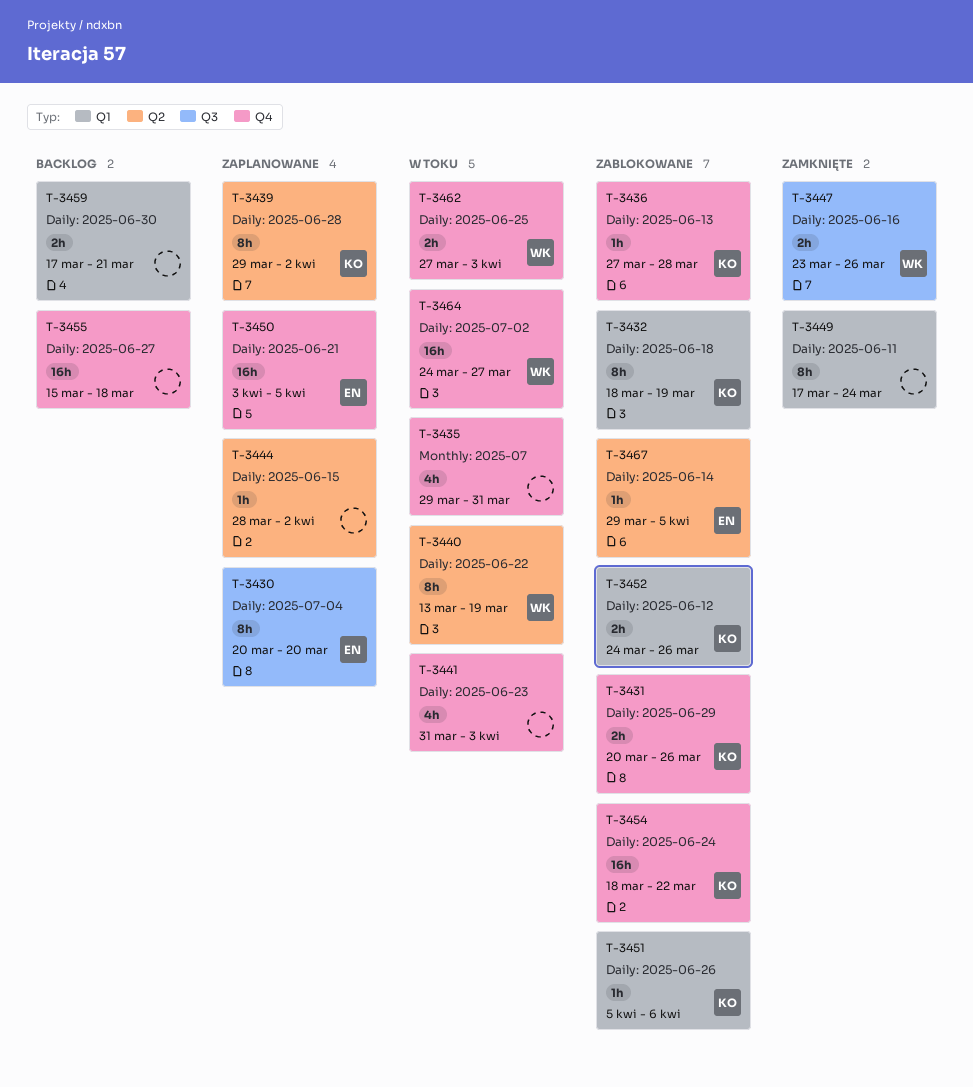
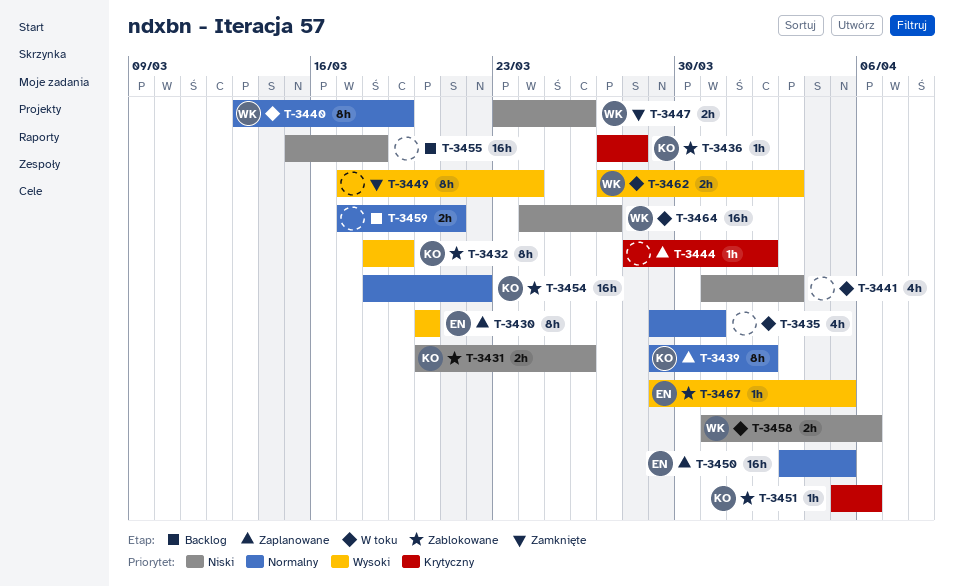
T-3452: present -> none
T-3458: none -> present

